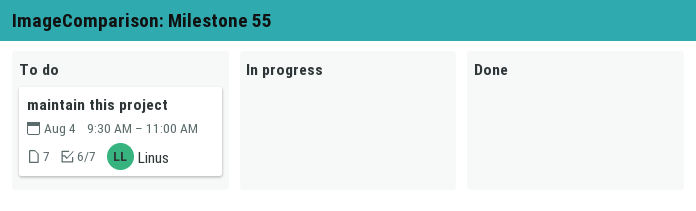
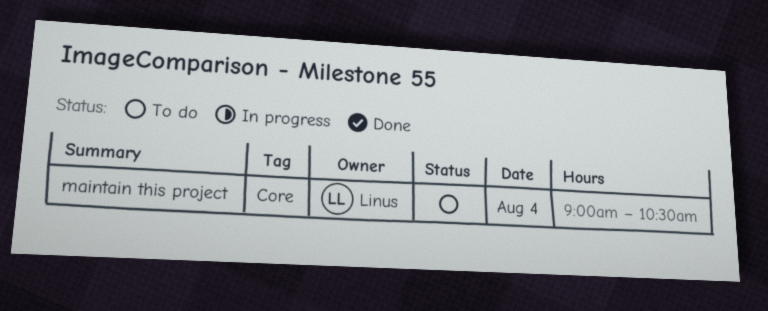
maintain this project, begins: 09:30 -> 09:00
maintain this project, ends: 11:00 -> 10:30

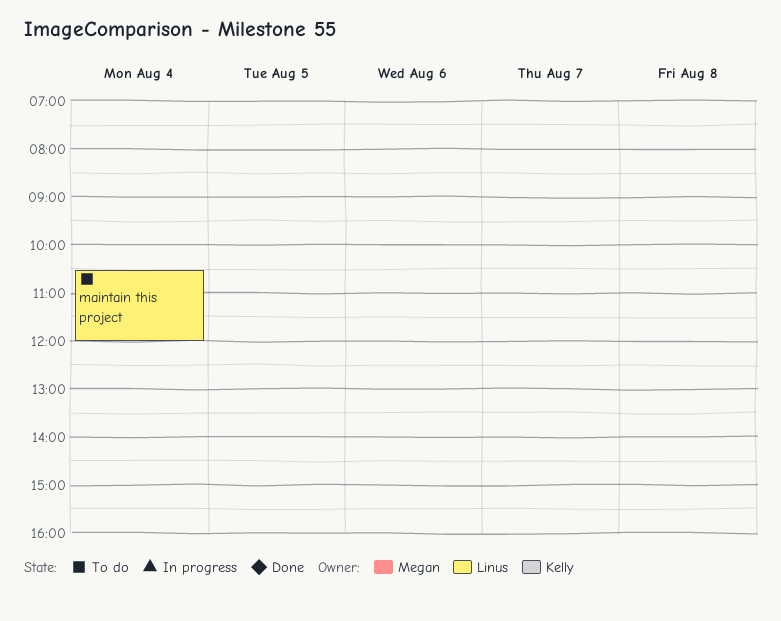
maintain this project, begins: 09:00 -> 10:30
maintain this project, ends: 10:30 -> 12:00

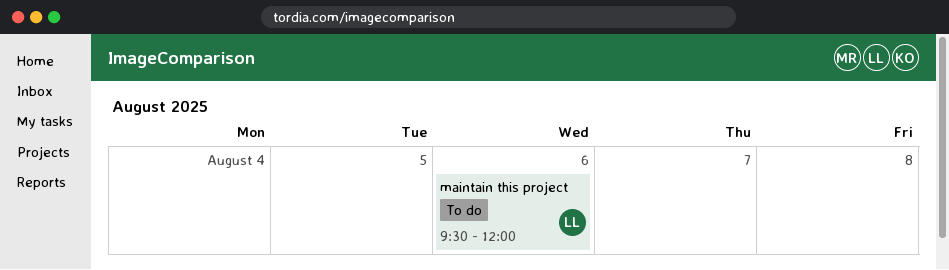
maintain this project, day: Aug 4 -> Aug 6
maintain this project, begins: 10:30 -> 09:30

